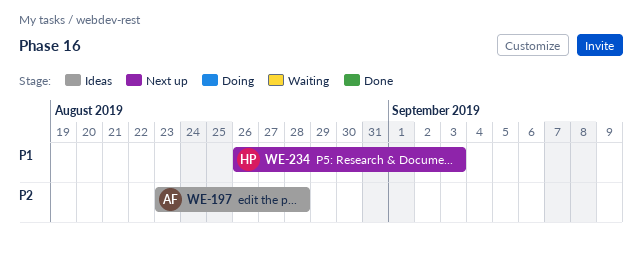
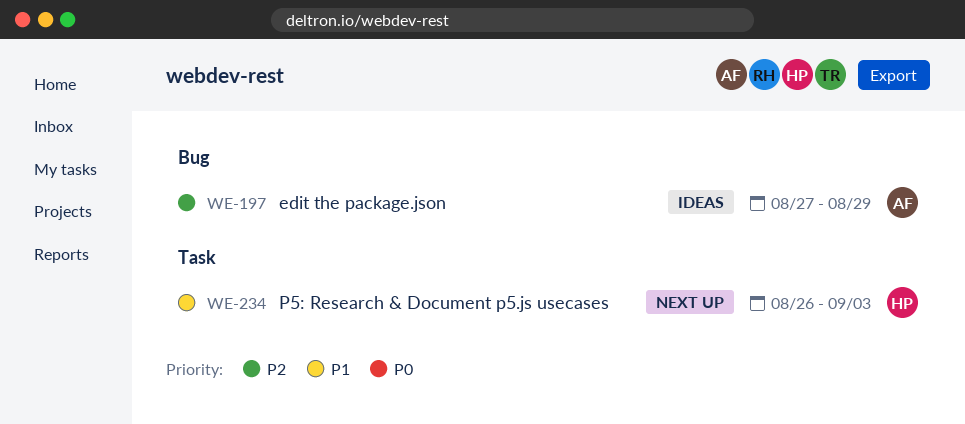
WE-197, start: Aug 23 -> Aug 27
WE-197, due: Aug 28 -> Aug 29

